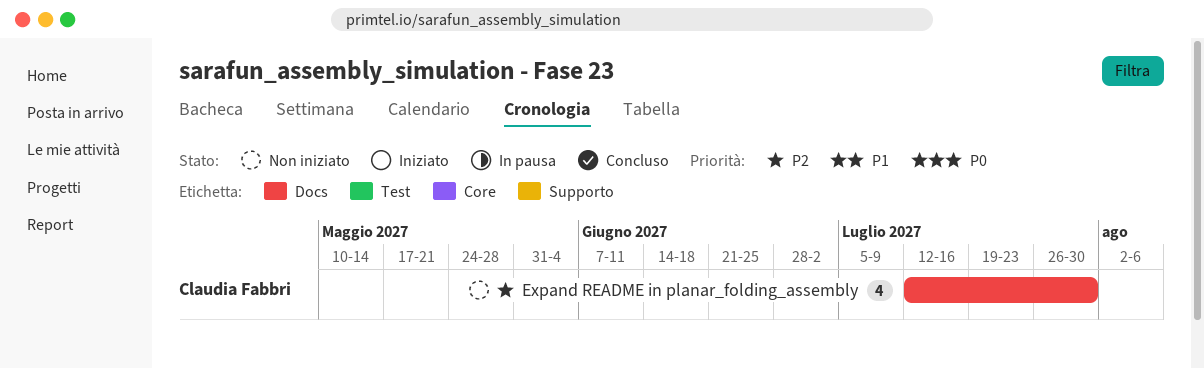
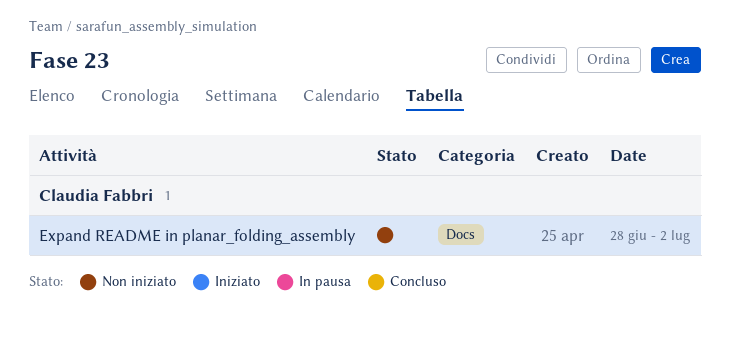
Expand README in planar_folding_assembly, start: Jul 12 -> Jun 28
Expand README in planar_folding_assembly, due: Jul 30 -> Jul 2

